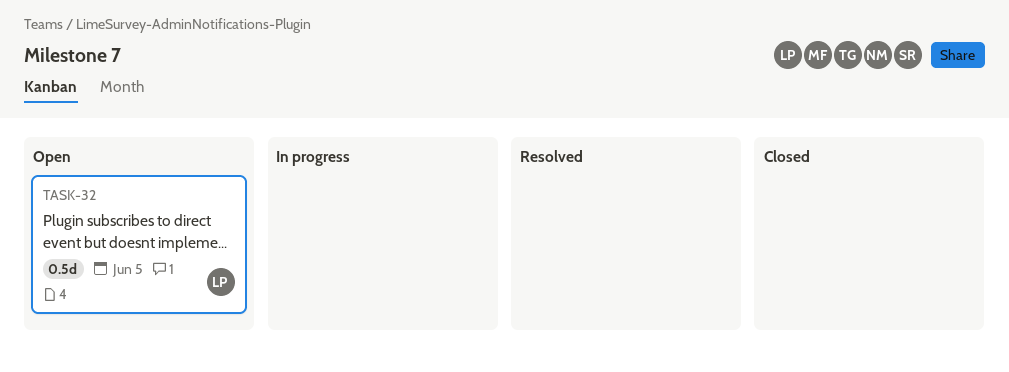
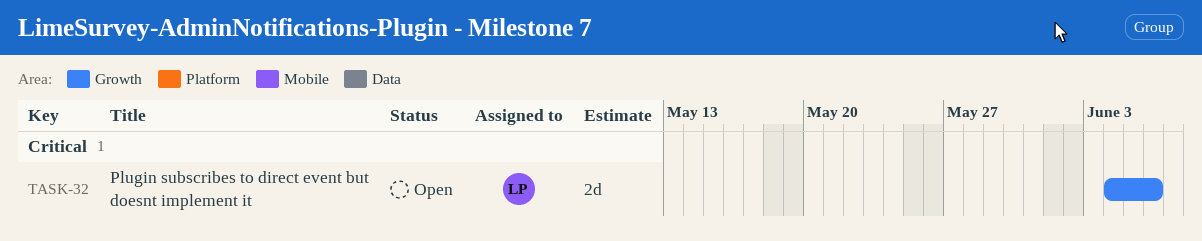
TASK-32, estimate: 0.5d -> 2d
TASK-32, due: Jun 5 -> Jun 6

